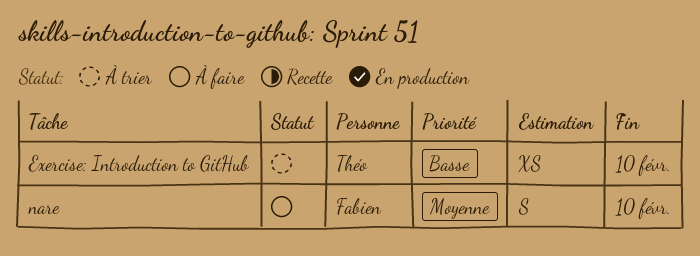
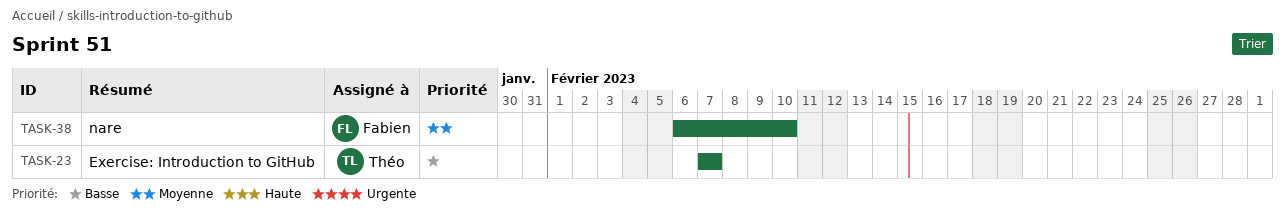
Exercise: Introduction to GitHub, due: Feb 10 -> Feb 7

